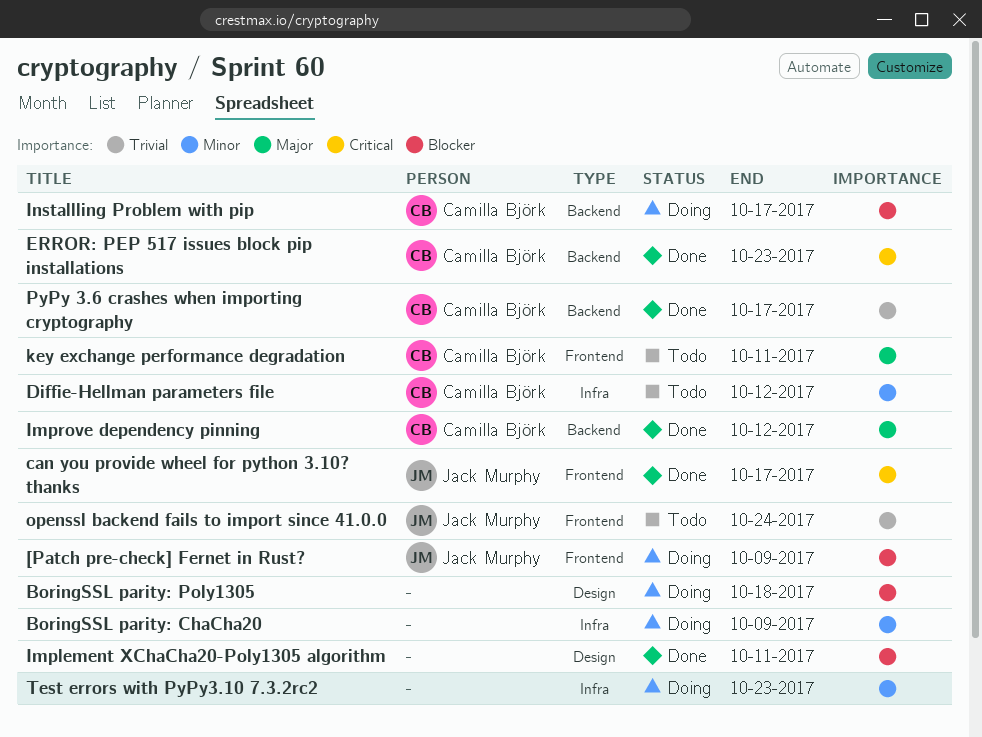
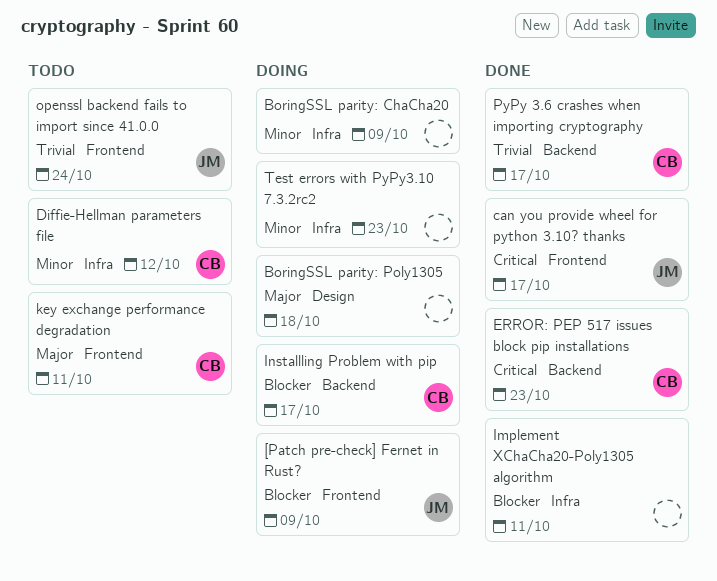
BoringSSL parity: Poly1305, priority: Blocker -> Major
Implement XChaCha20-Poly1305 algorithm, label: Design -> Infra
Improve dependency pinning: present -> none

